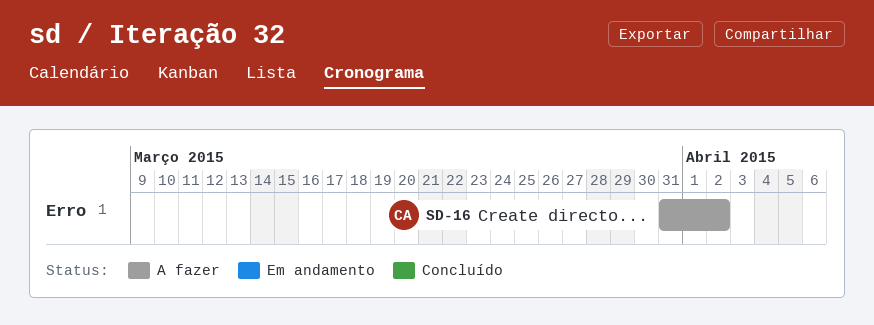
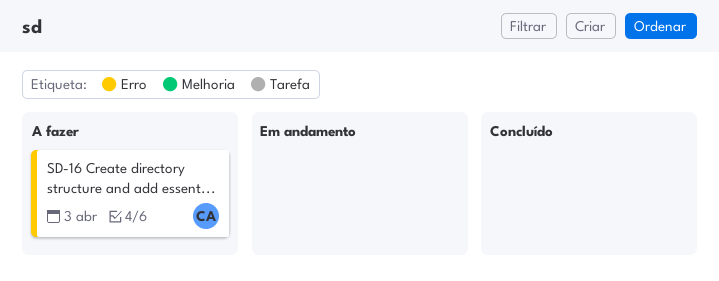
SD-16, due: Apr 2 -> Apr 3

